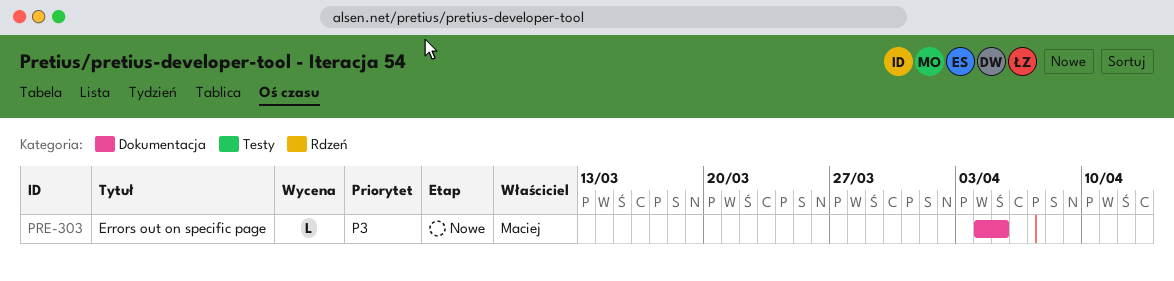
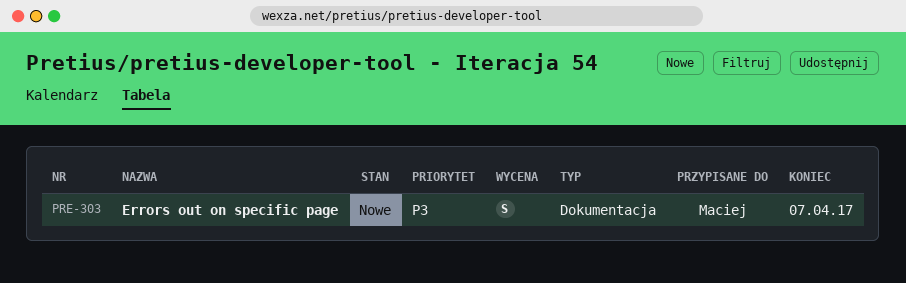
PRE-303, estimate: L -> S
PRE-303, due: Apr 5 -> Apr 7

